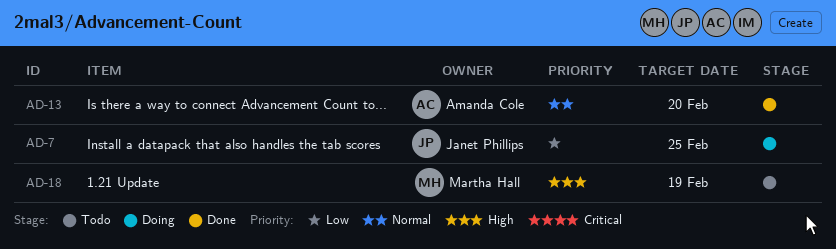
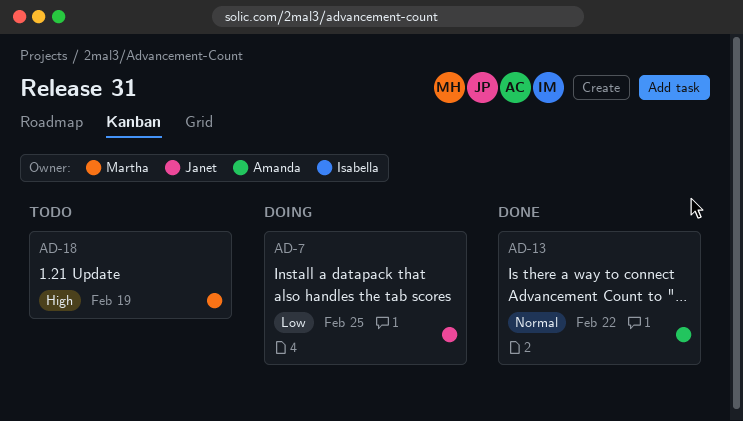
AD-13, due: Feb 20 -> Feb 22

